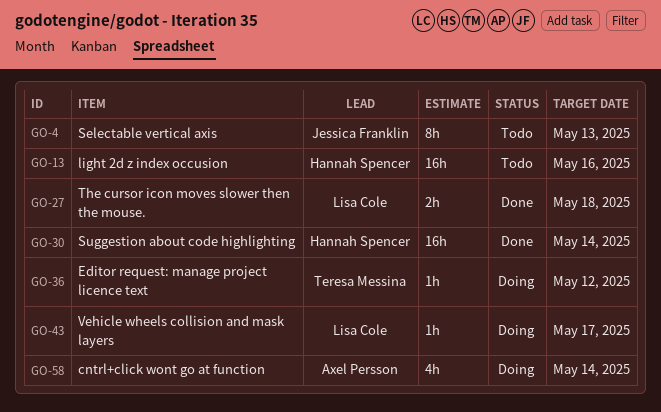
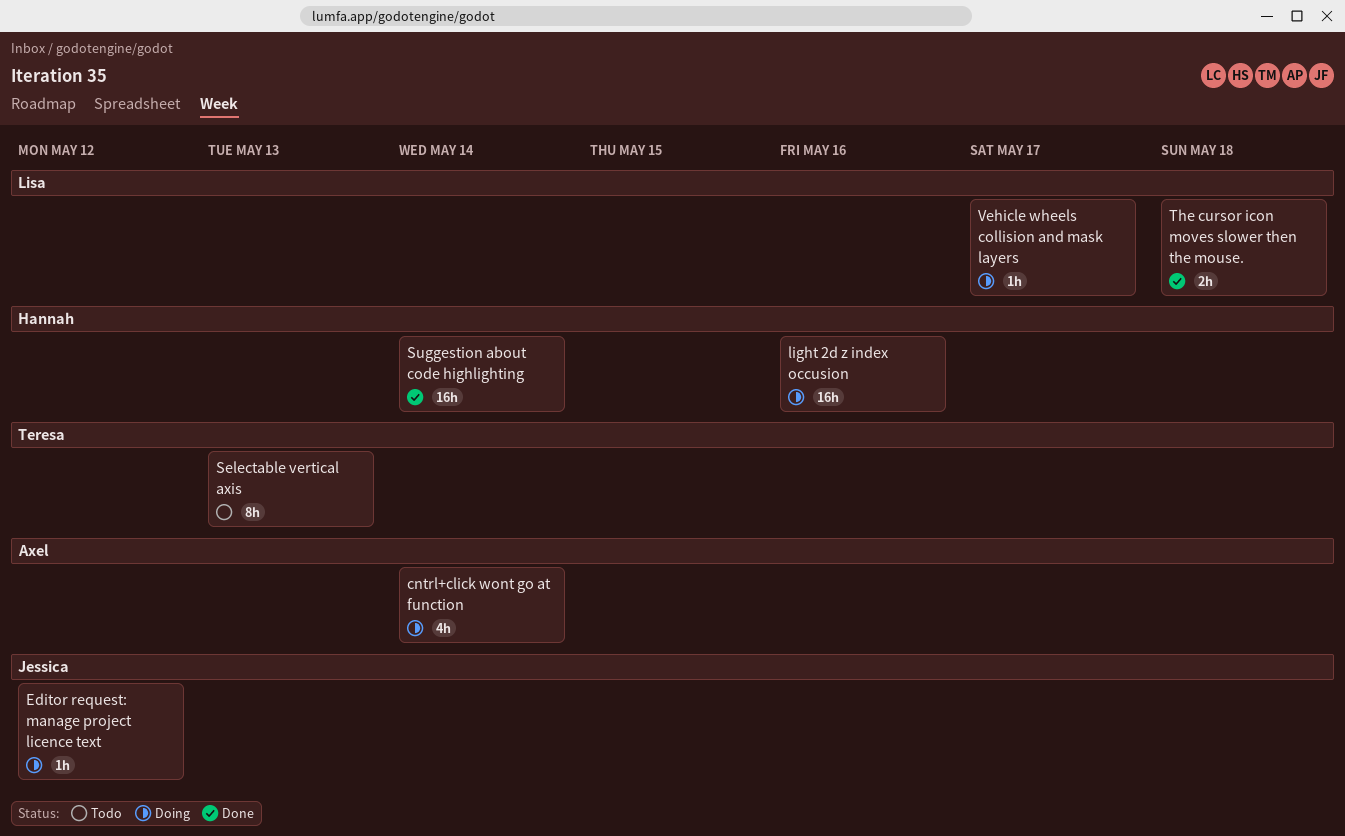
Editor request: manage project licence text, owner: Teresa Messina -> Jessica Franklin
light 2d z index occusion, status: Todo -> Doing
Selectable vertical axis, owner: Jessica Franklin -> Teresa Messina

